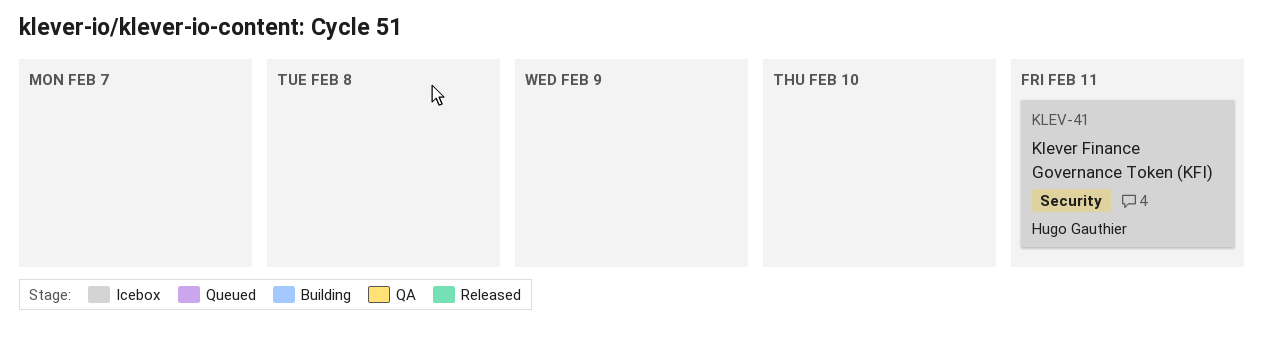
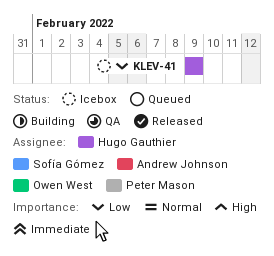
KLEV-41, due: Feb 11 -> Feb 9

